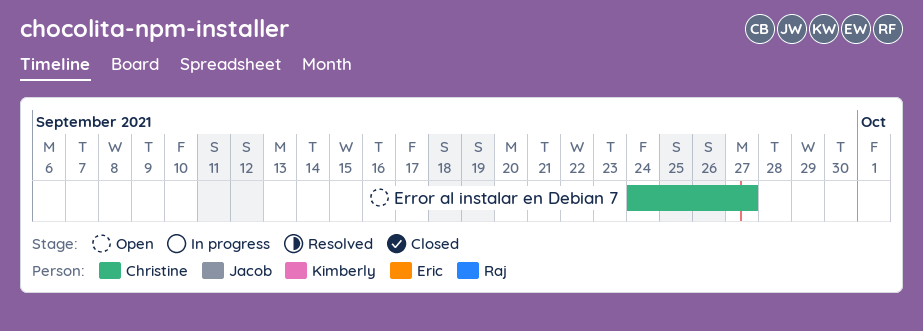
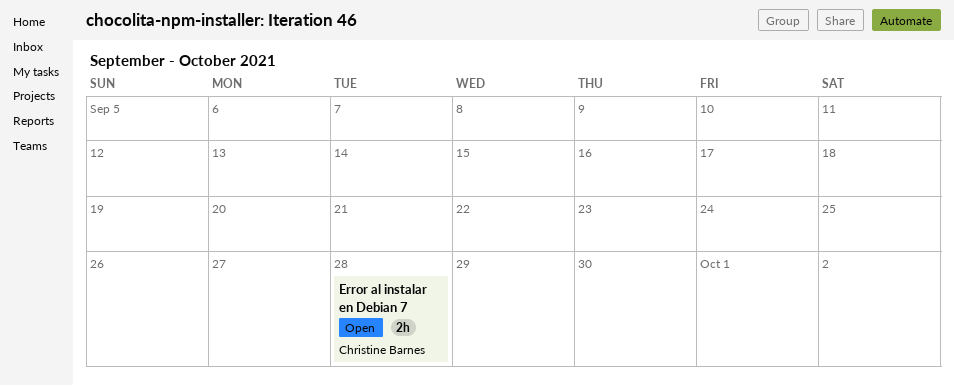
Error al instalar en Debian 7, due: Sep 27 -> Sep 28

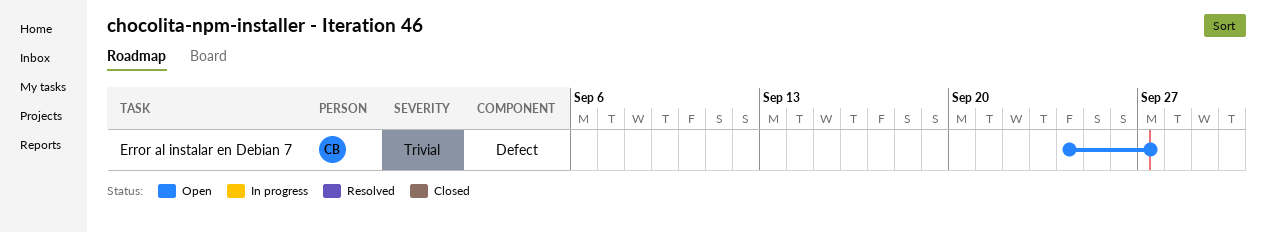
Error al instalar en Debian 7, due: Sep 28 -> Sep 27

